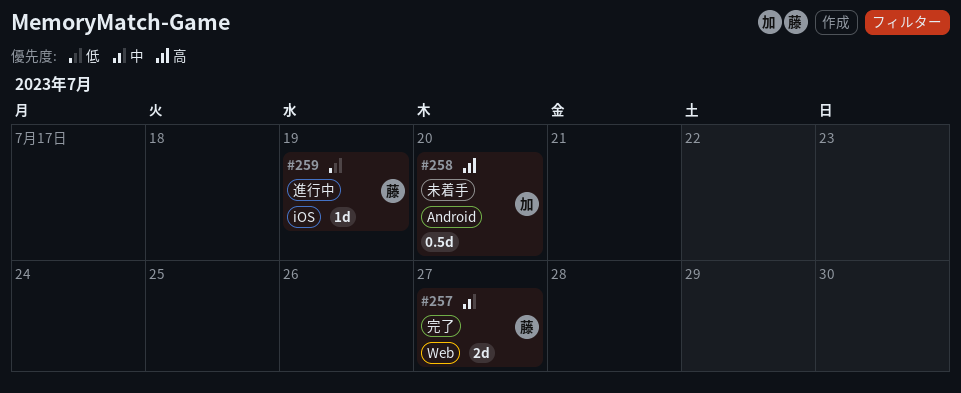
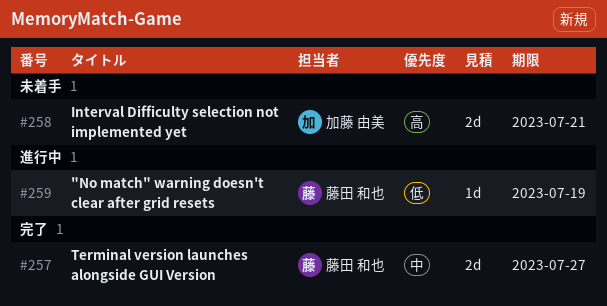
#258, estimate: 0.5d -> 2d
#258, due: Jul 20 -> Jul 21

